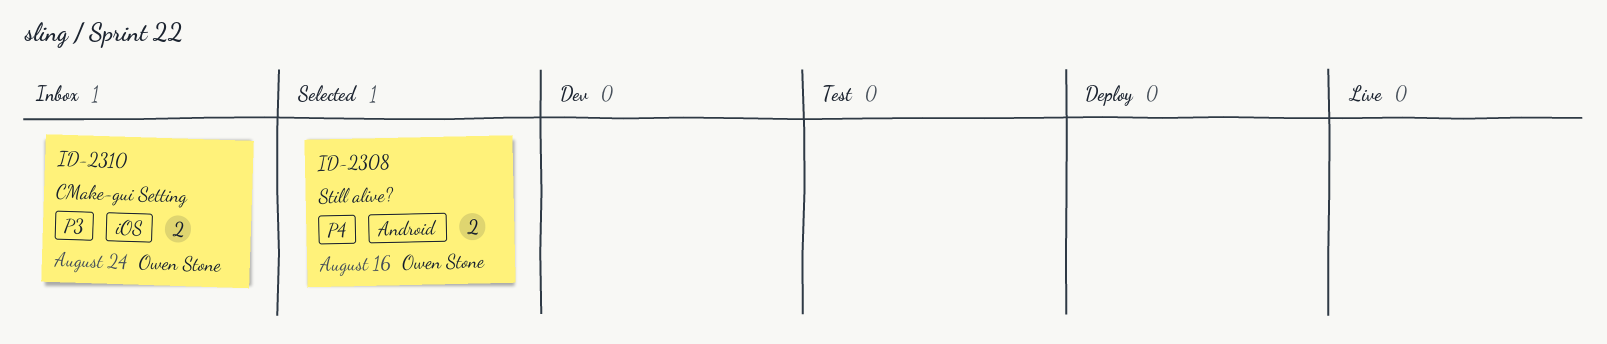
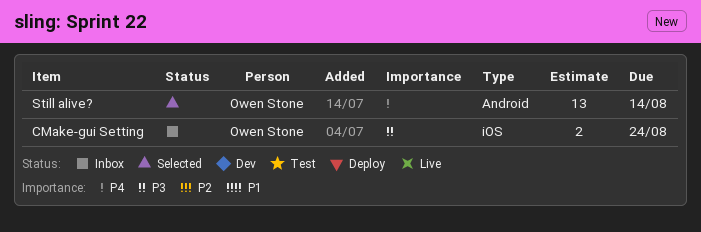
Still alive?, estimate: 2 -> 13
Still alive?, due: Aug 16 -> Aug 14

